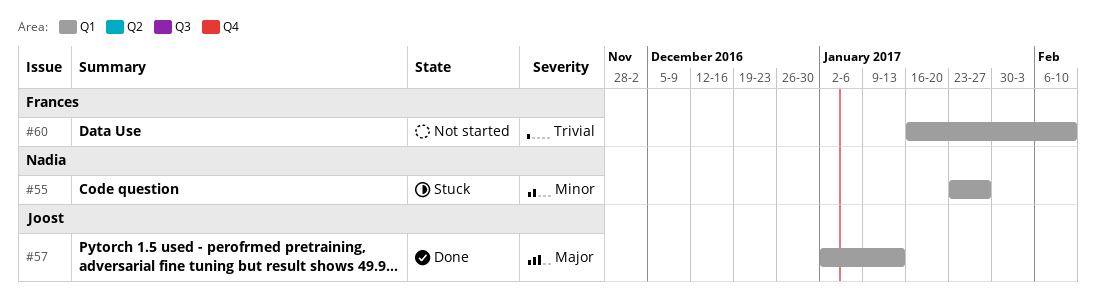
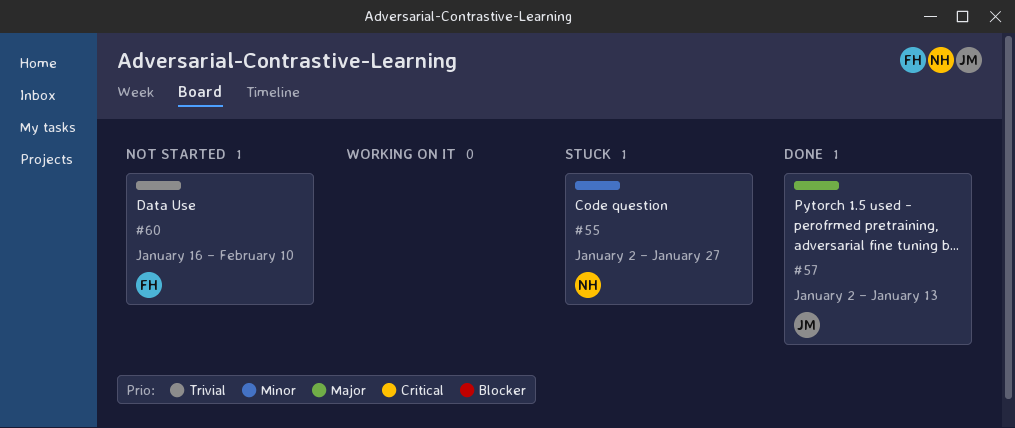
#55, start: Jan 23 -> Jan 2

